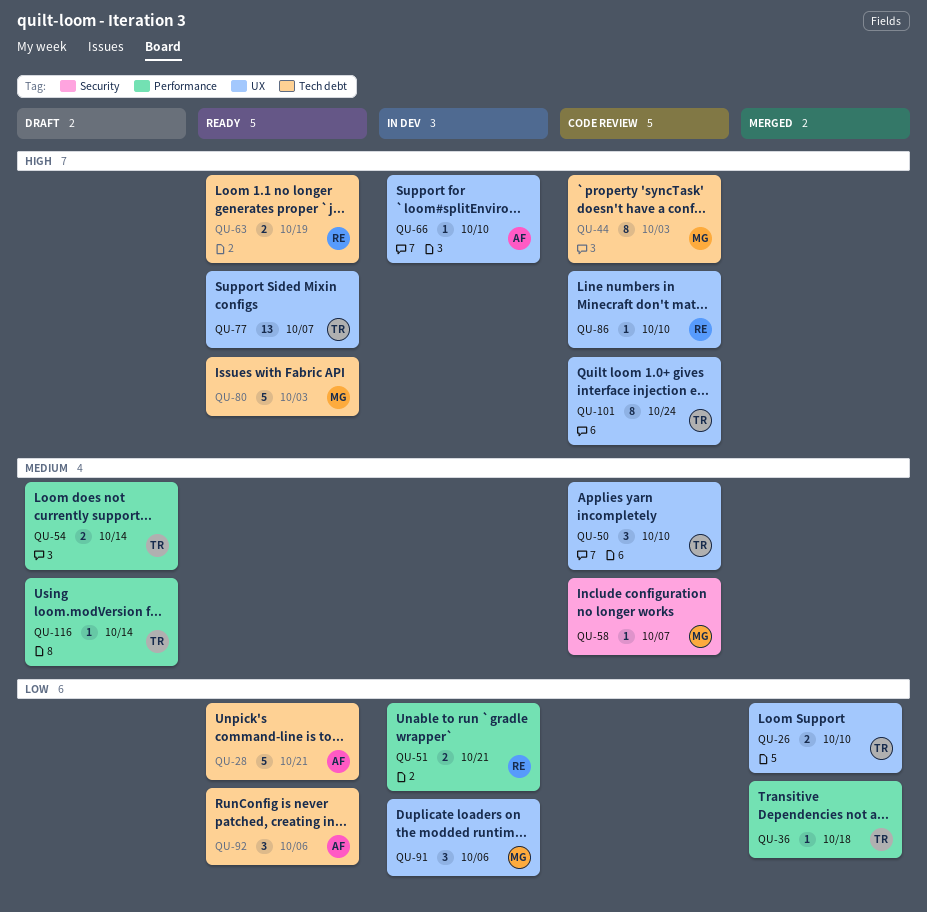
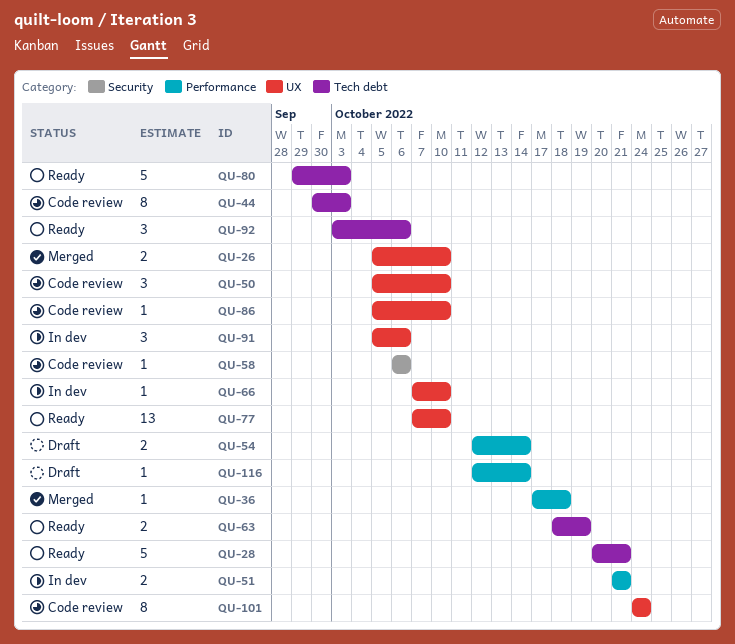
QU-58, due: Oct 7 -> Oct 6
QU-77, due: Oct 7 -> Oct 10

